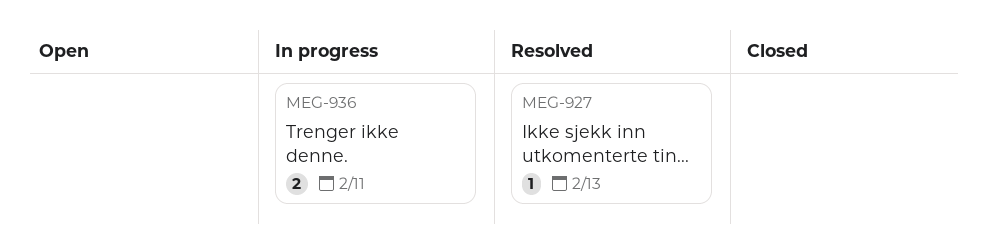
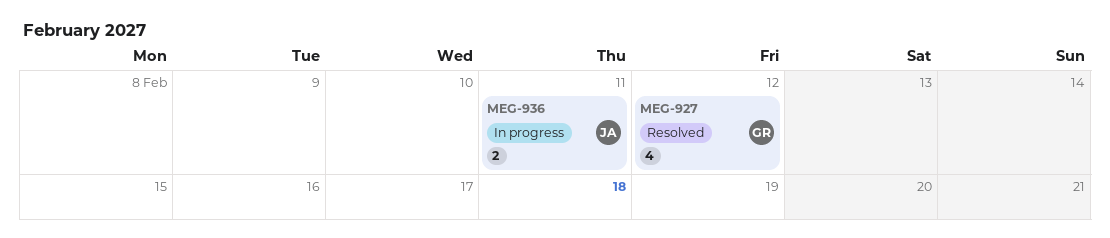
MEG-927, estimate: 1 -> 4
MEG-927, due: Feb 13 -> Feb 12

